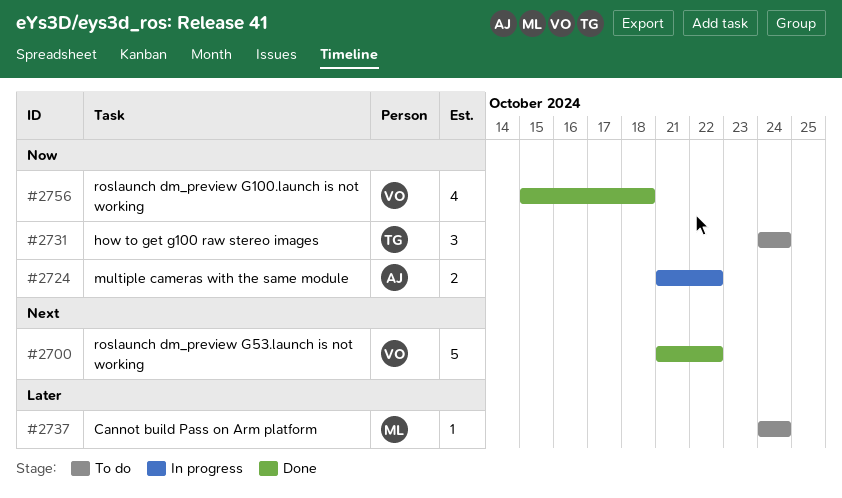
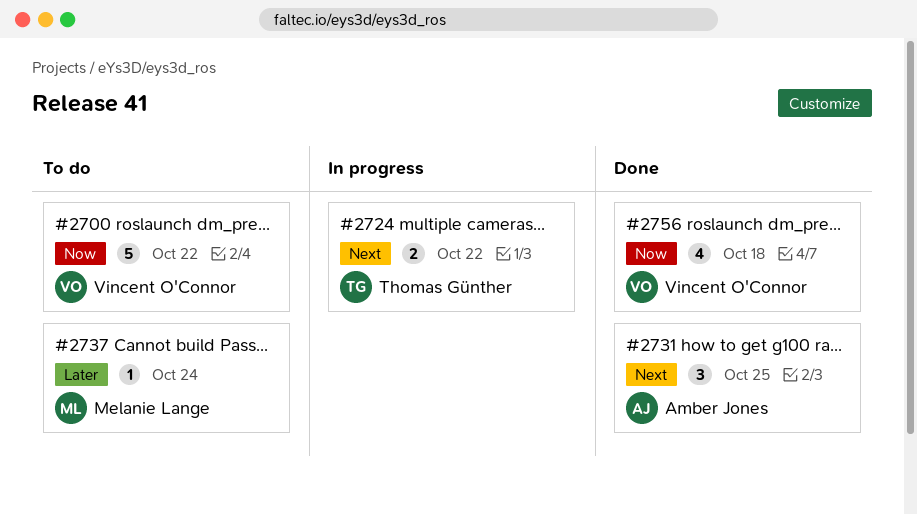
#2700, status: Done -> To do
#2700, priority: Next -> Now
#2724, owner: Amber Jones -> Thomas Günther
#2724, priority: Now -> Next
#2731, status: To do -> Done
#2731, owner: Thomas Günther -> Amber Jones
#2731, priority: Now -> Next
#2731, due: Oct 24 -> Oct 25

